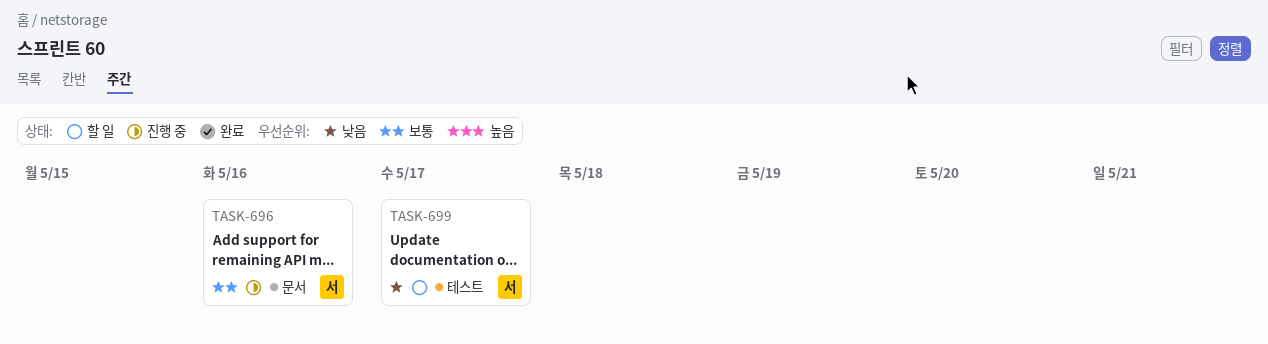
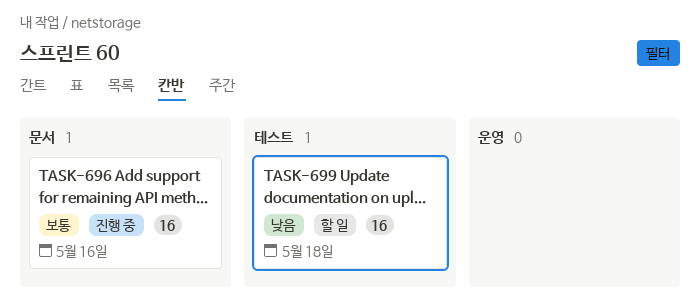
TASK-699, due: May 17 -> May 18

